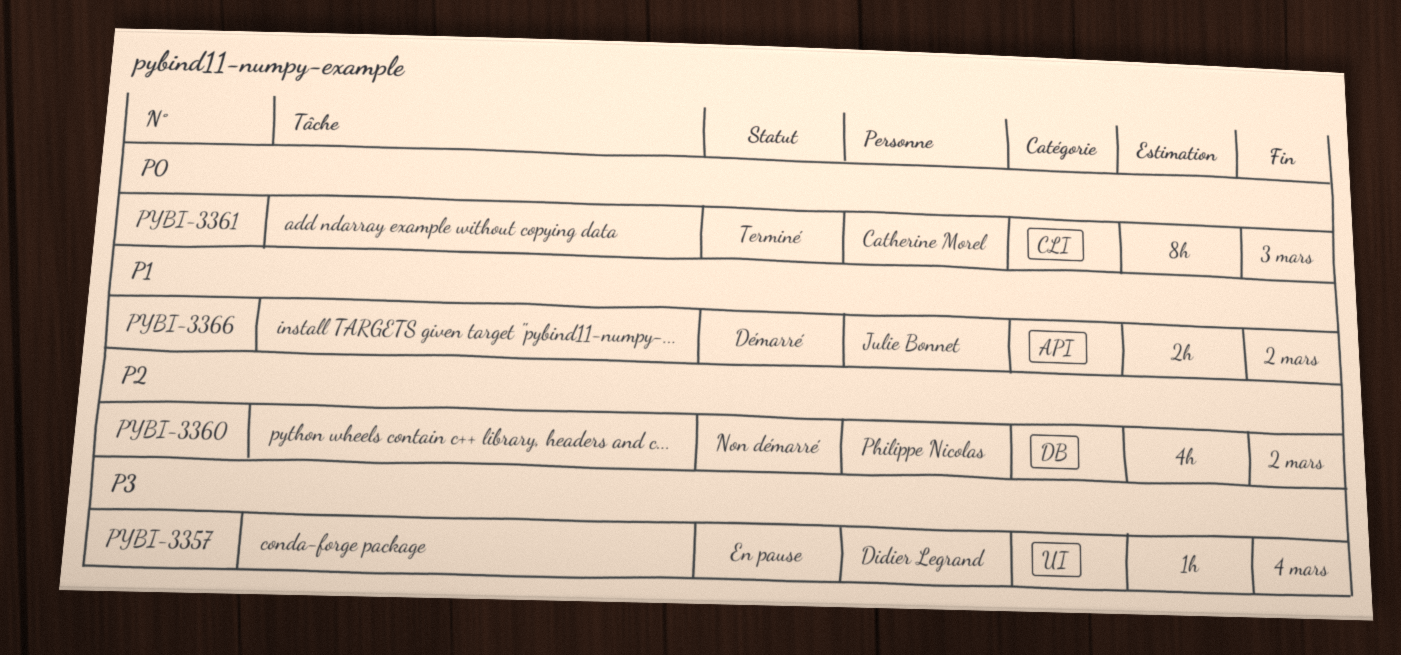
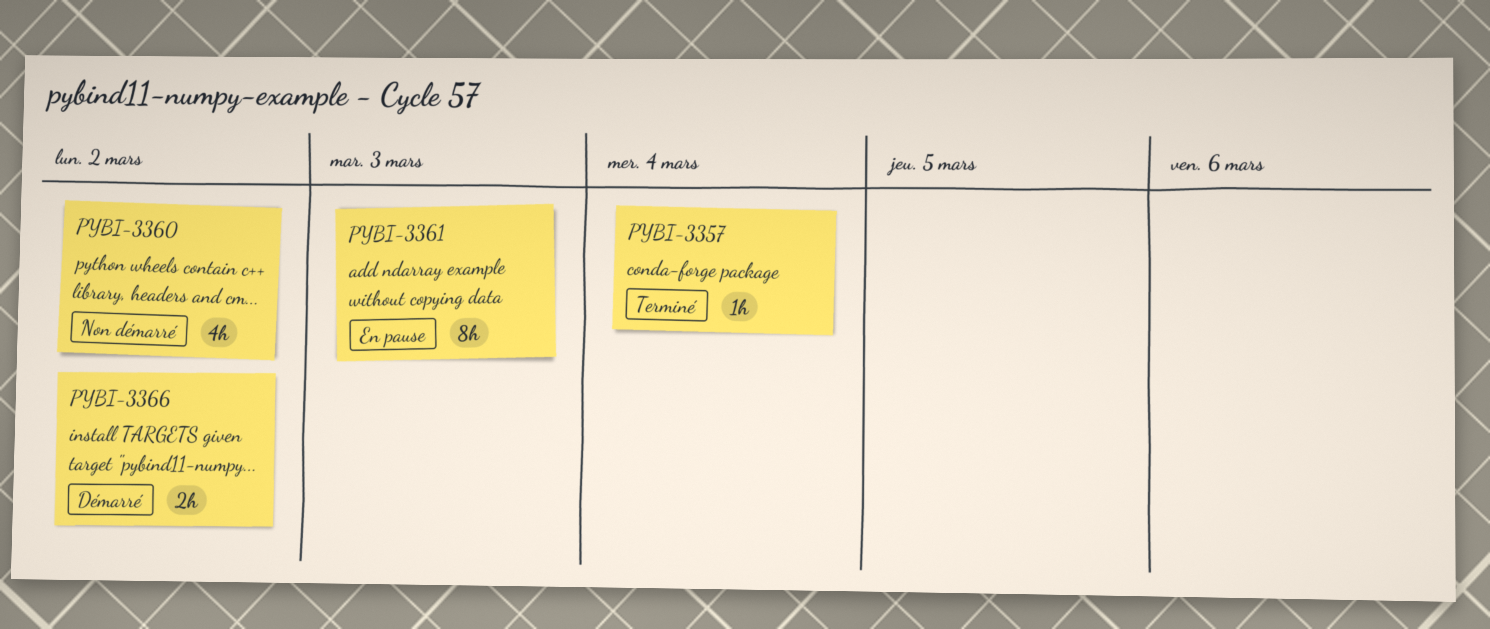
PYBI-3357, status: En pause -> Terminé
PYBI-3361, status: Terminé -> En pause

